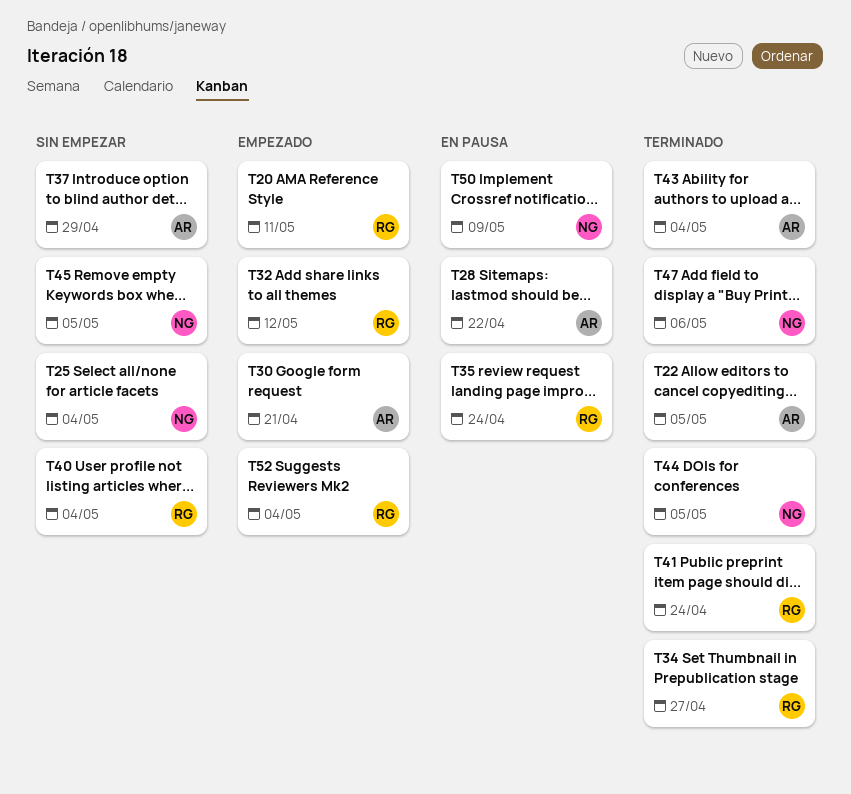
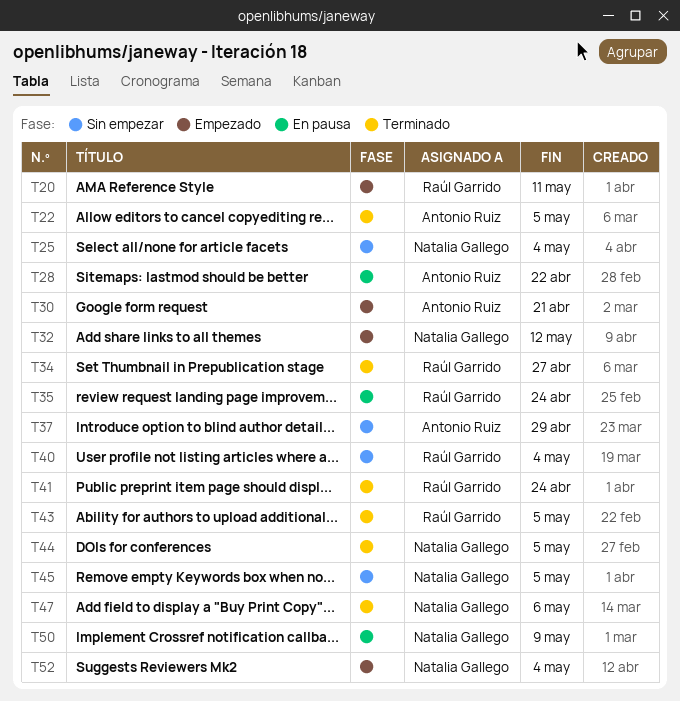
T32, owner: Raúl Garrido -> Natalia Gallego
T43, owner: Antonio Ruiz -> Raúl Garrido
T43, due: May 4 -> May 5
T52, owner: Raúl Garrido -> Natalia Gallego

